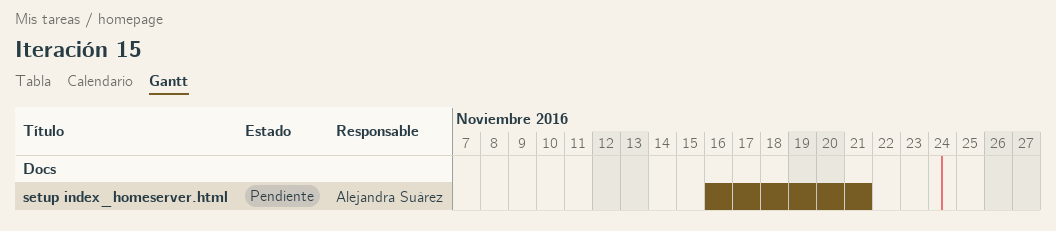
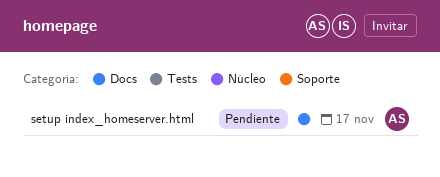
setup index_homeserver.html, due: Nov 21 -> Nov 17

